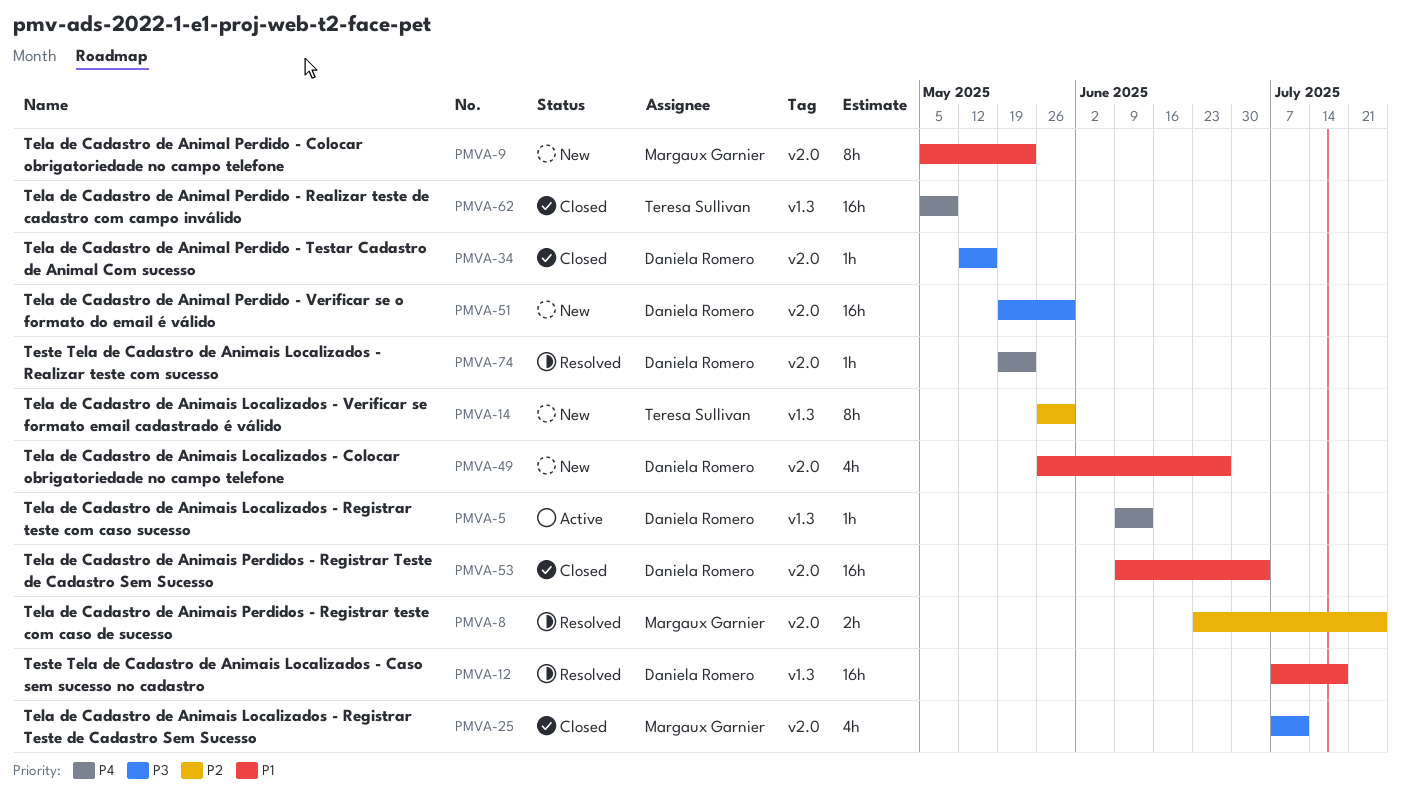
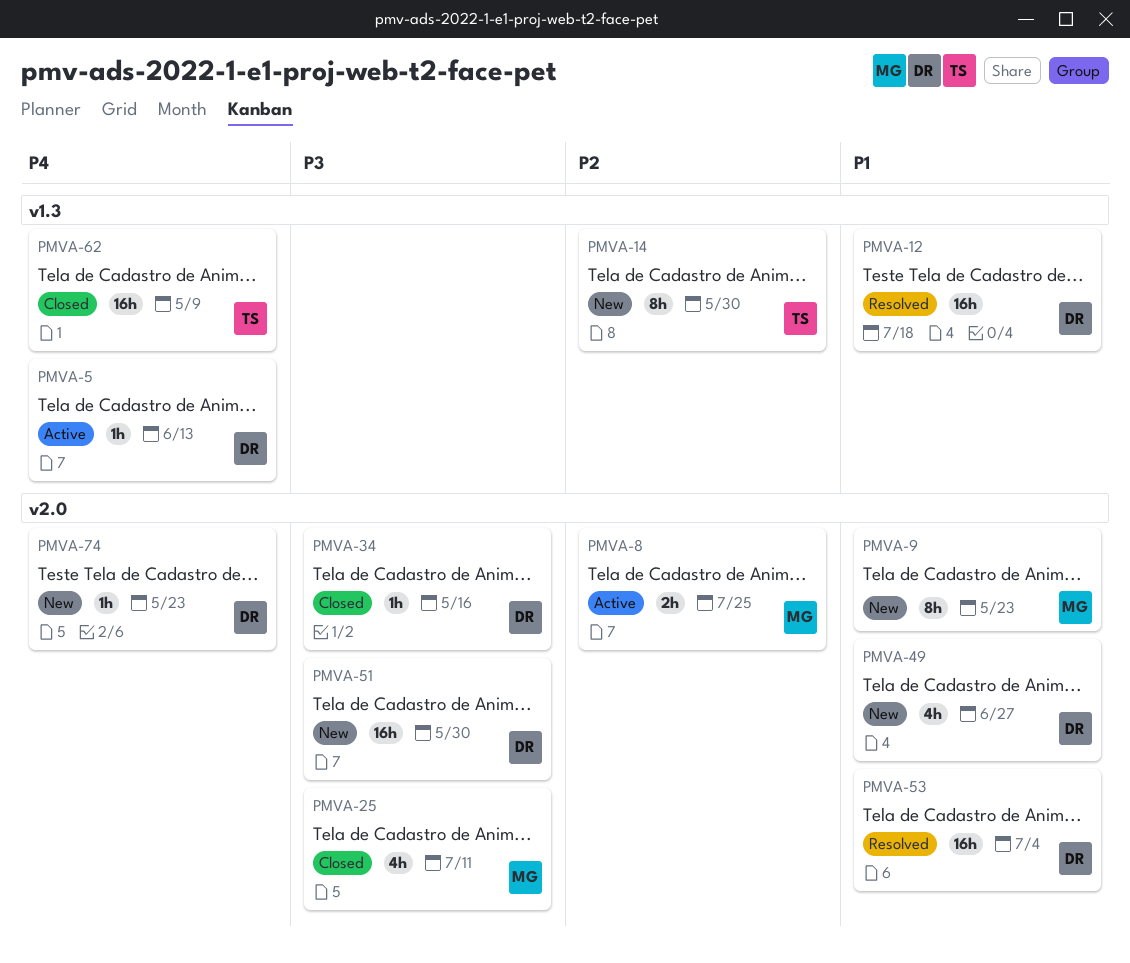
PMVA-8, status: Resolved -> Active
PMVA-53, status: Closed -> Resolved
PMVA-74, status: Resolved -> New

